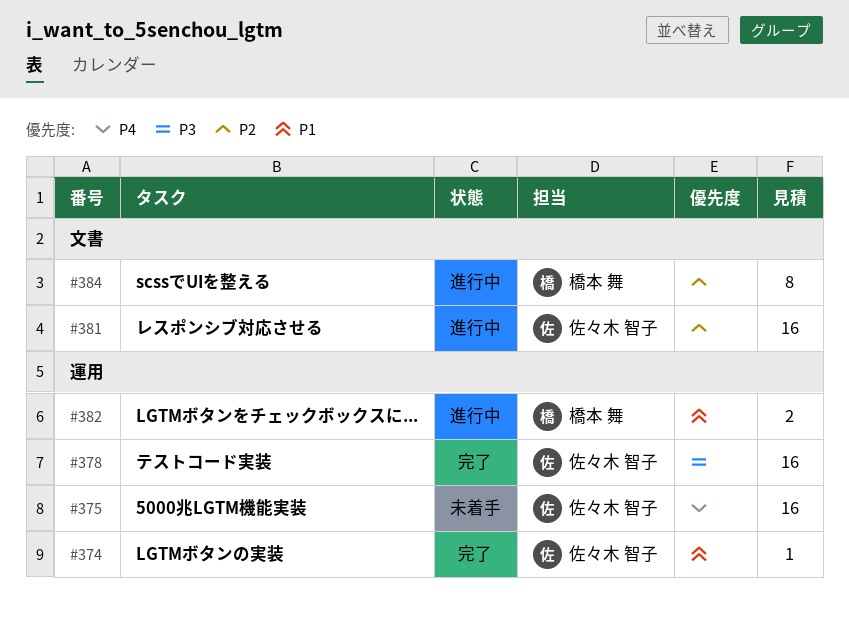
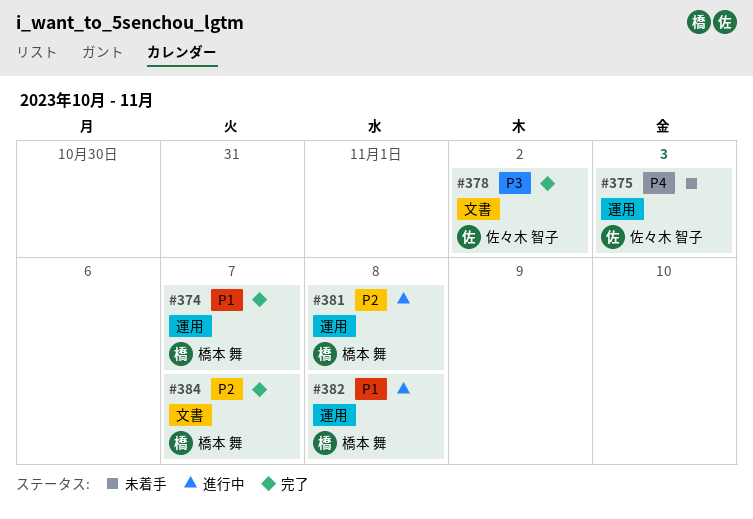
#374, owner: 佐々木 智子 -> 橋本 舞
#378, label: 運用 -> 文書
#381, owner: 佐々木 智子 -> 橋本 舞
#381, label: 文書 -> 運用
#384, status: 進行中 -> 完了

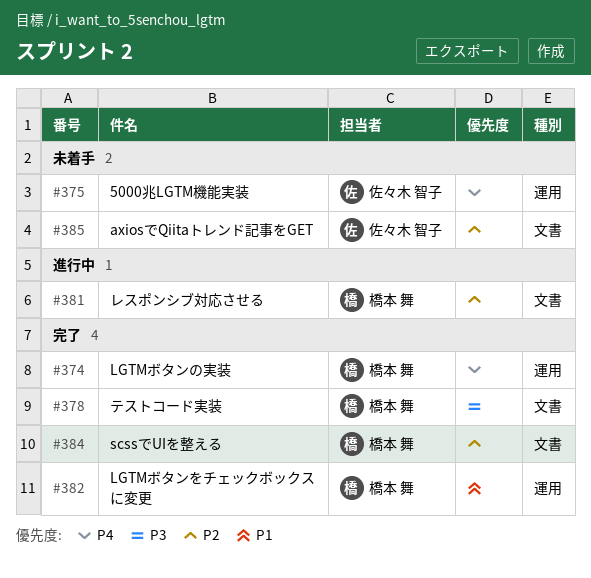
#374, priority: P1 -> P4
#378, owner: 佐々木 智子 -> 橋本 舞
#381, label: 運用 -> 文書
#382, status: 進行中 -> 完了
#385: none -> present

